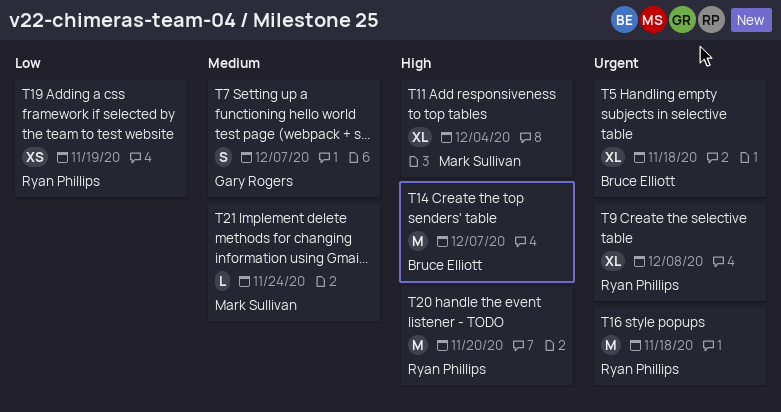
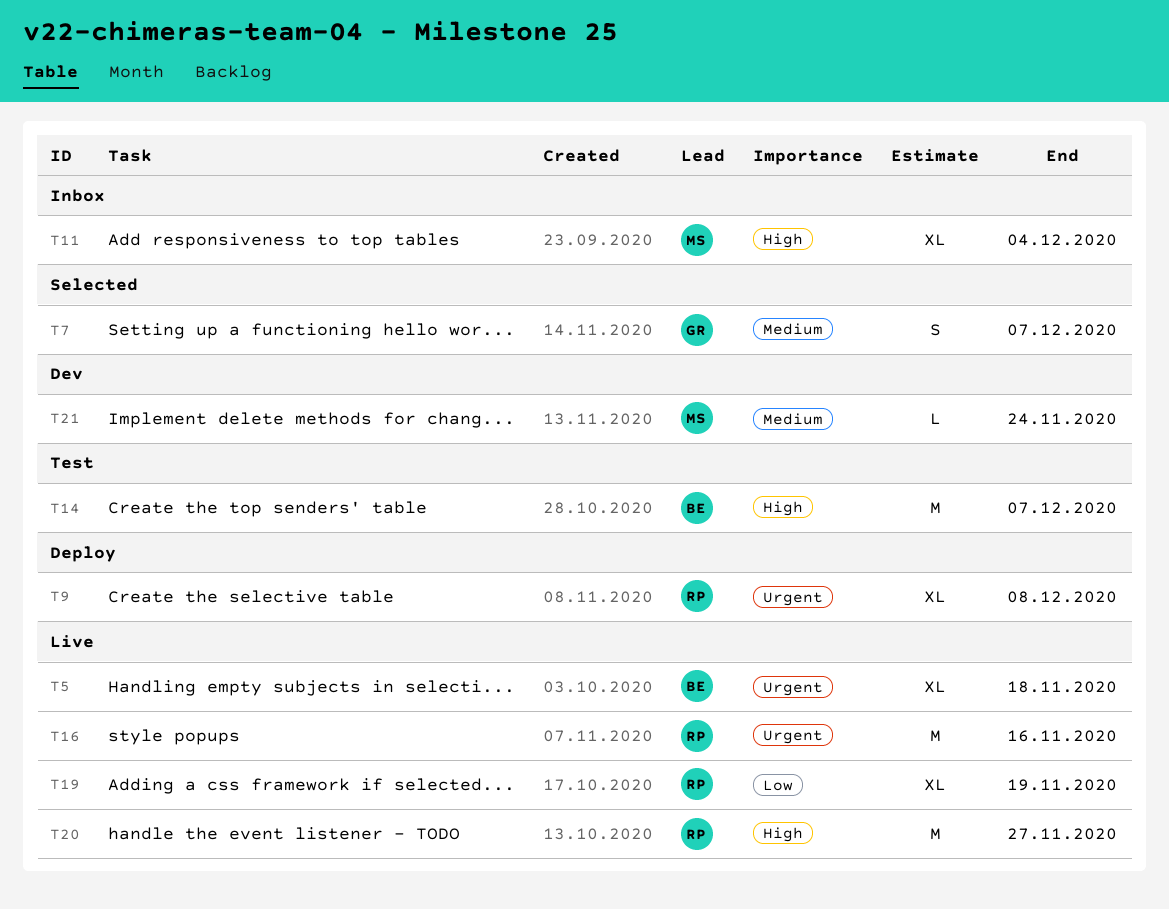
T16, due: Nov 18 -> Nov 16
T19, estimate: XS -> XL
T20, due: Nov 20 -> Nov 27

